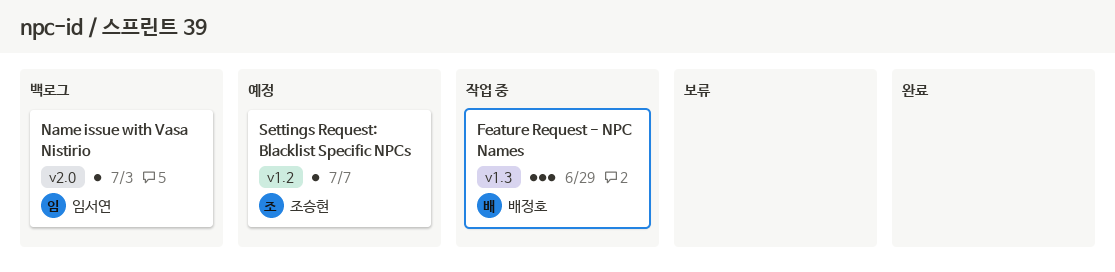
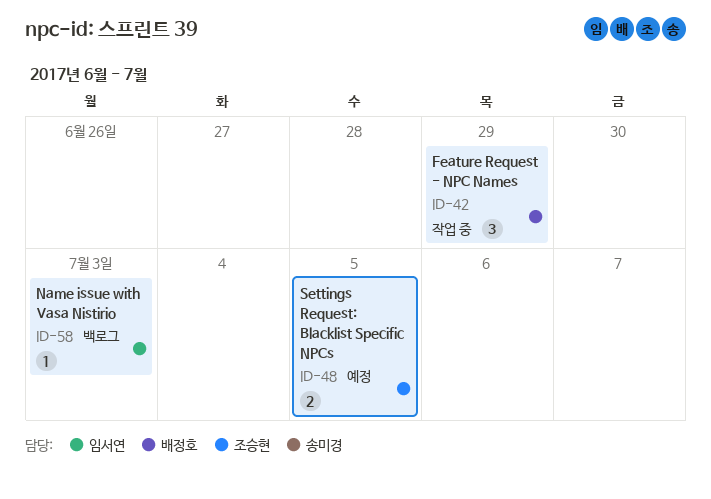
Settings Request: Blacklist Specific NPCs, estimate: 1 -> 2
Settings Request: Blacklist Specific NPCs, due: Jul 7 -> Jul 5

